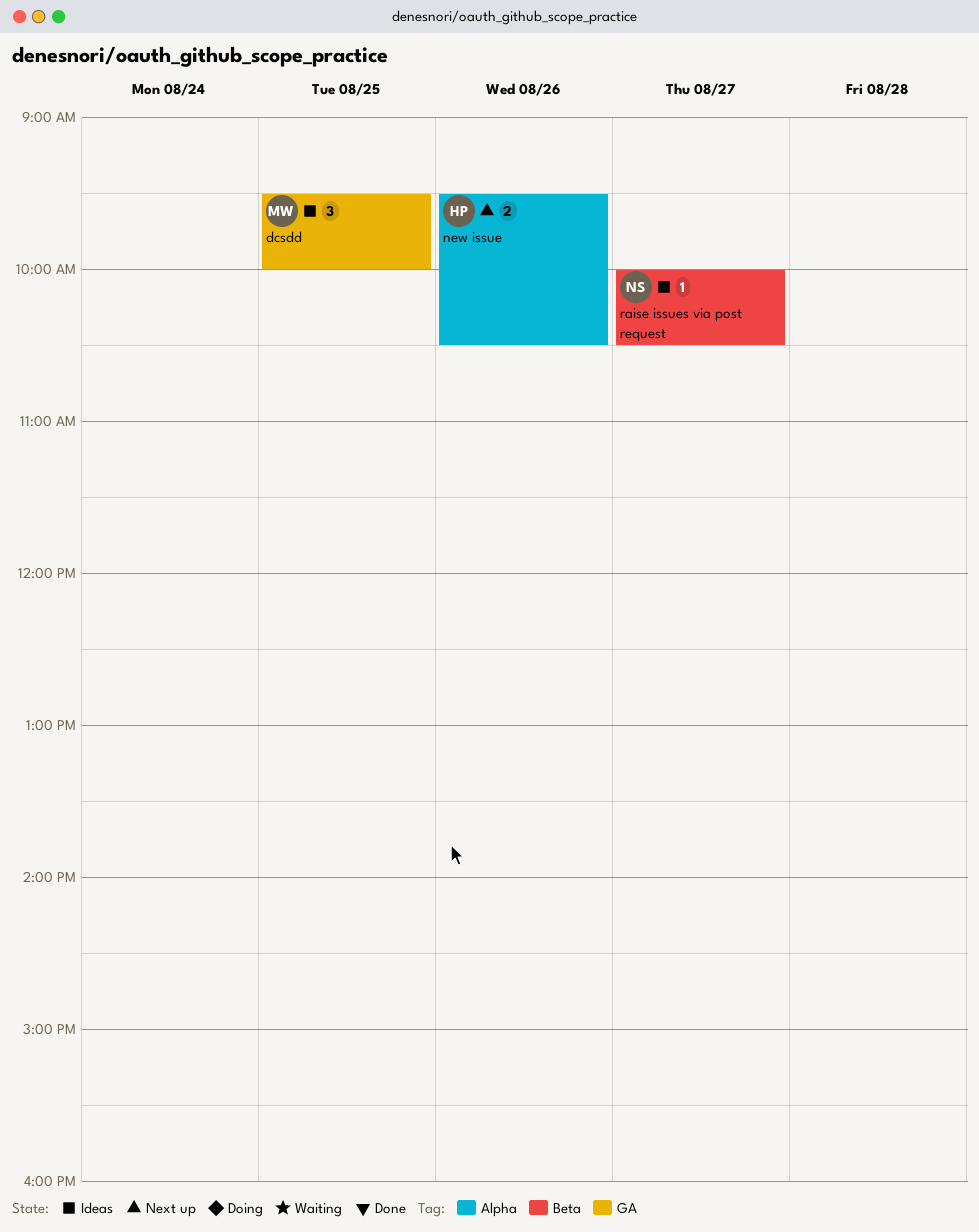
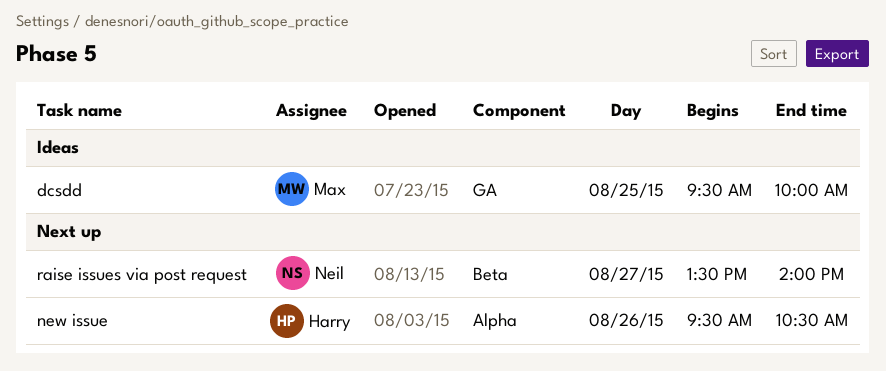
raise issues via post request, status: Ideas -> Next up
raise issues via post request, begins: 10:00 -> 13:30
raise issues via post request, ends: 10:30 -> 14:00

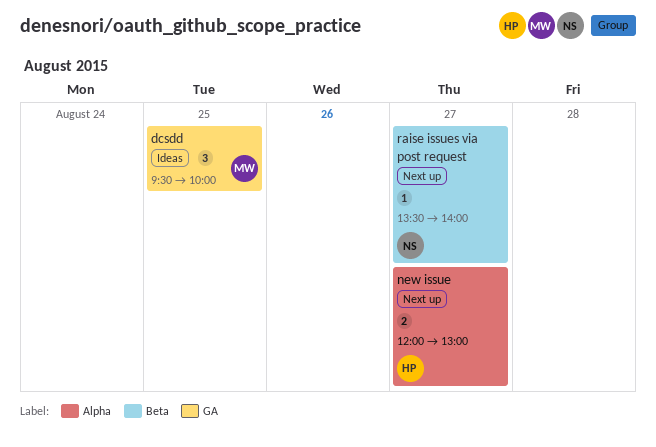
new issue, day: Aug 26 -> Aug 27
new issue, begins: 09:30 -> 12:00
new issue, ends: 10:30 -> 13:00

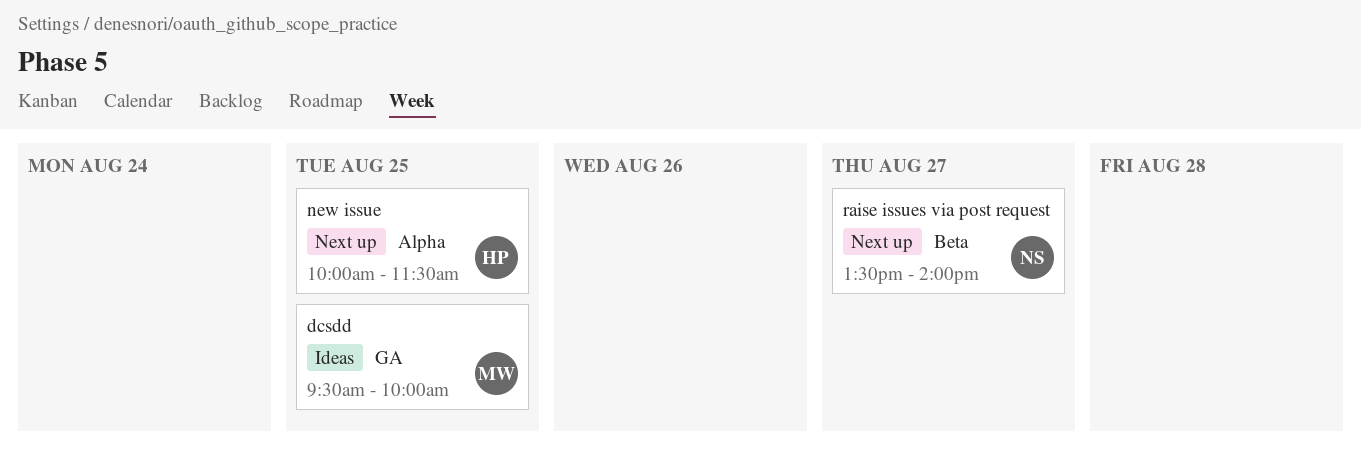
new issue, day: Aug 27 -> Aug 25
new issue, begins: 12:00 -> 10:00
new issue, ends: 13:00 -> 11:30

